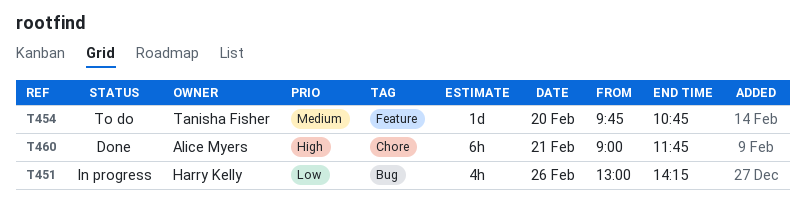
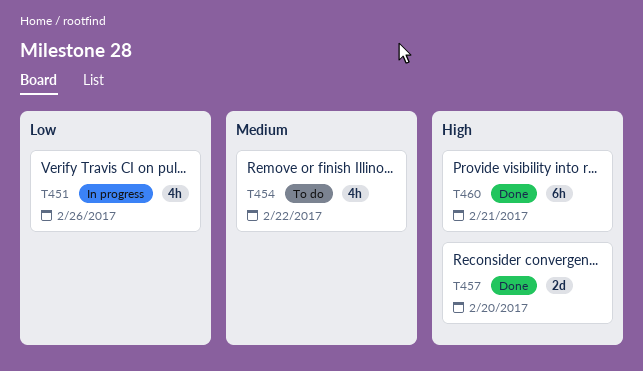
T454, estimate: 1d -> 4h
T454, day: Feb 20 -> Feb 22
T457: none -> present

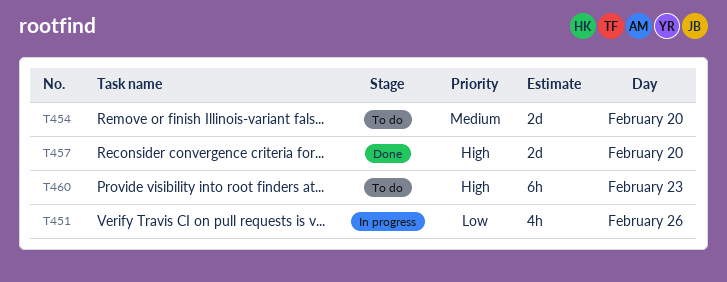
T454, estimate: 4h -> 2d
T454, day: Feb 22 -> Feb 20
T460, status: Done -> To do
T460, day: Feb 21 -> Feb 23

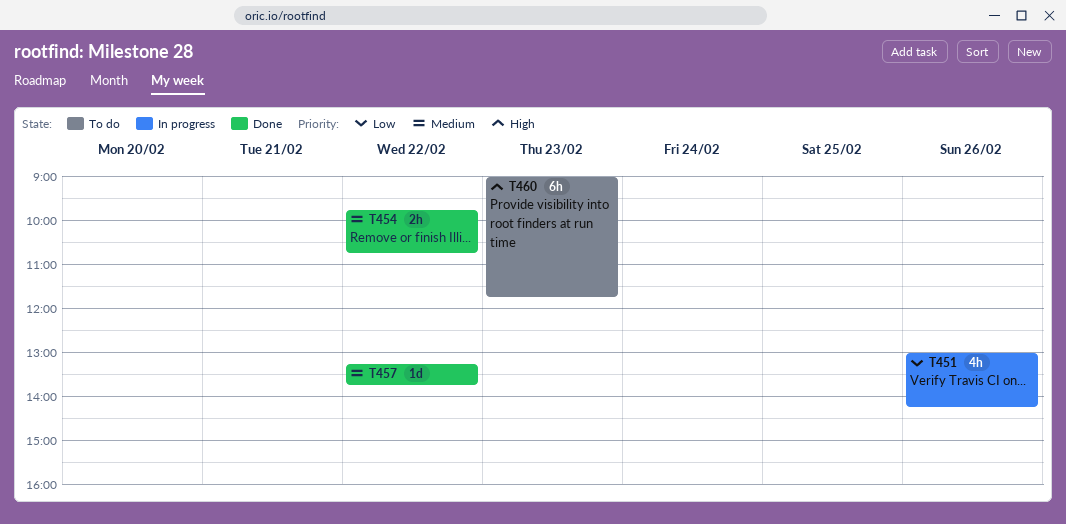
T454, status: To do -> Done
T454, estimate: 2d -> 2h
T454, day: Feb 20 -> Feb 22
T457, priority: High -> Medium
T457, estimate: 2d -> 1d
T457, day: Feb 20 -> Feb 22

